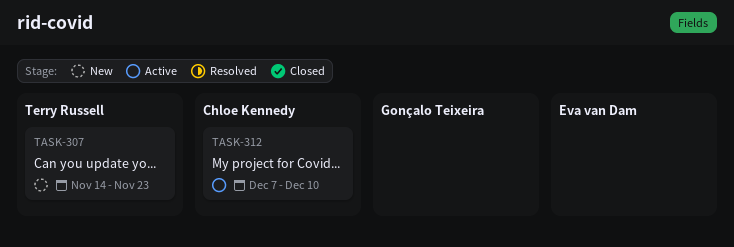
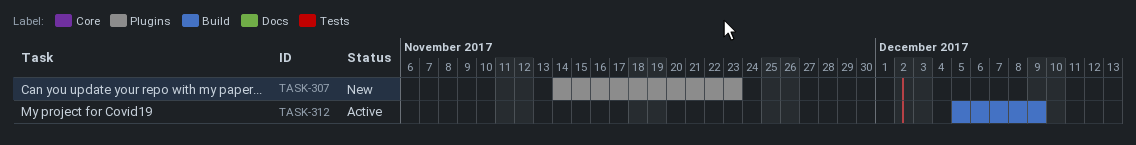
TASK-312, start: Dec 7 -> Dec 5
TASK-312, due: Dec 10 -> Dec 9

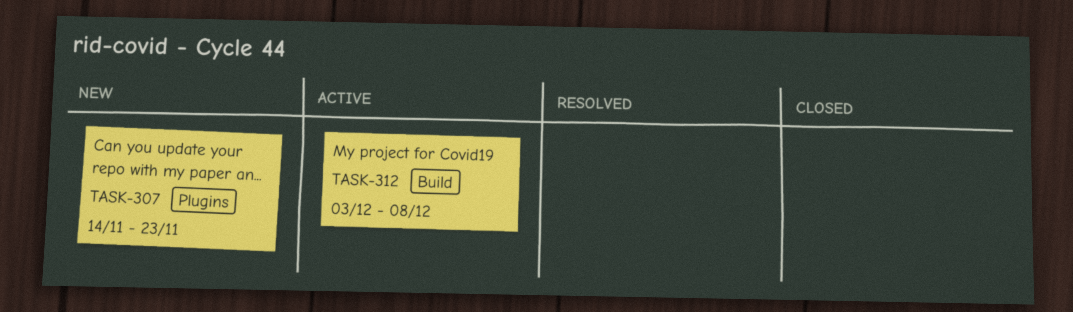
TASK-312, start: Dec 5 -> Dec 3
TASK-312, due: Dec 9 -> Dec 8

